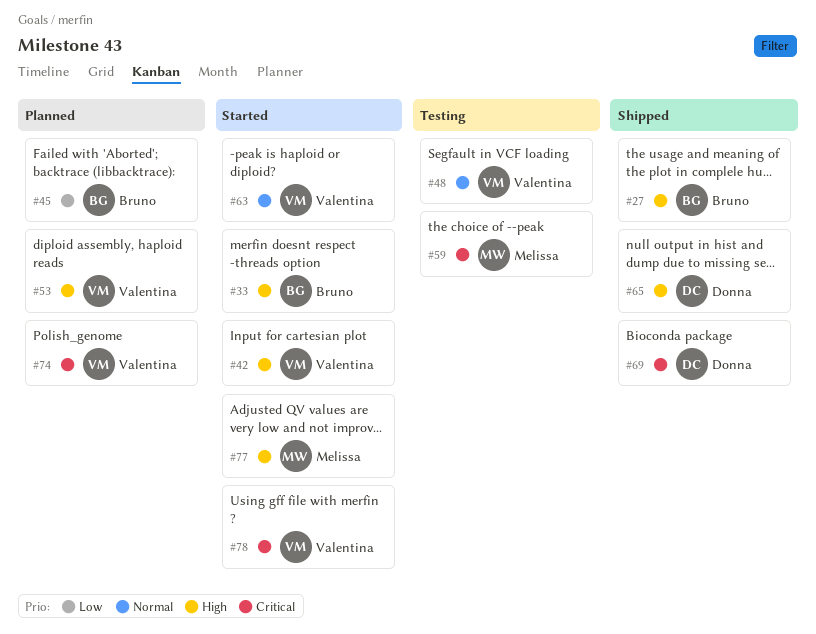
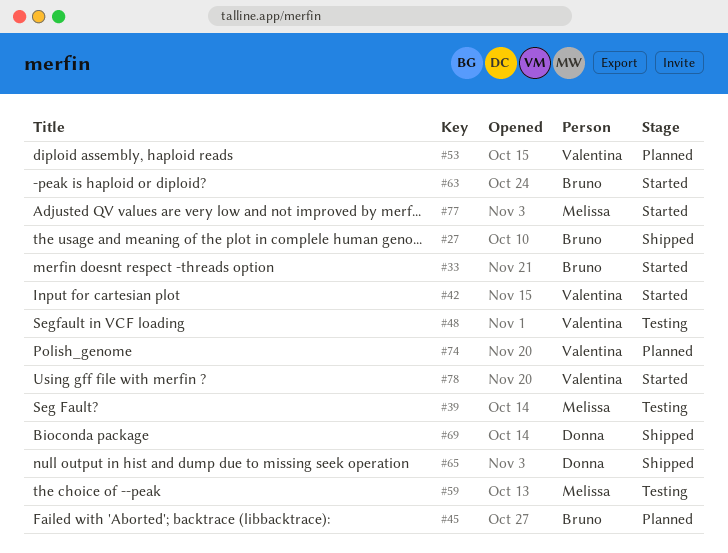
#39: none -> present
#63, owner: Valentina -> Bruno

